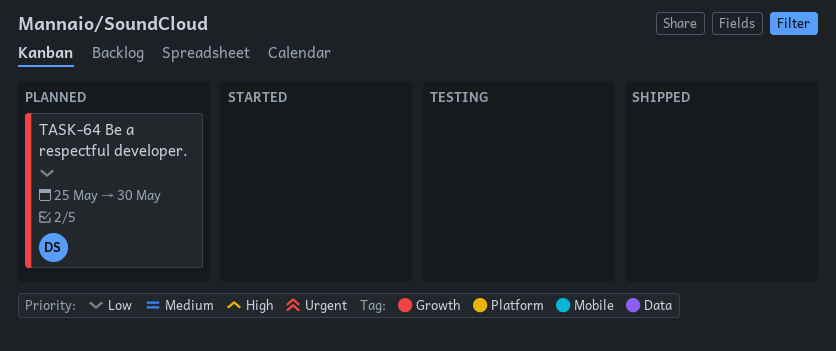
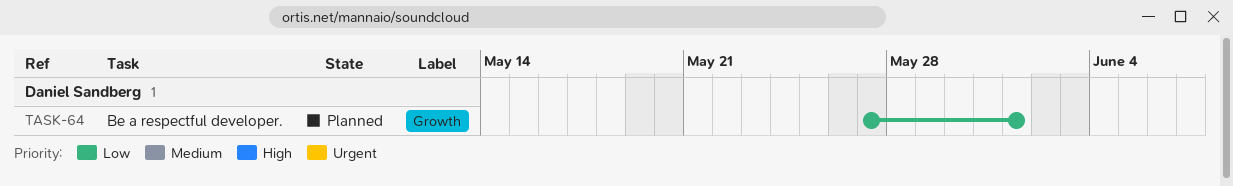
TASK-64, start: May 25 -> May 27
TASK-64, due: May 30 -> Jun 1

